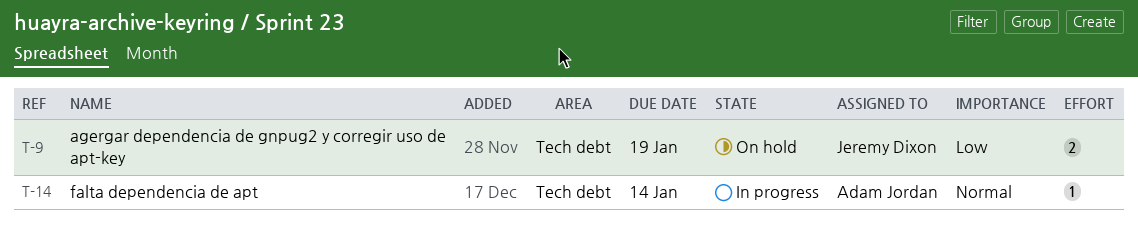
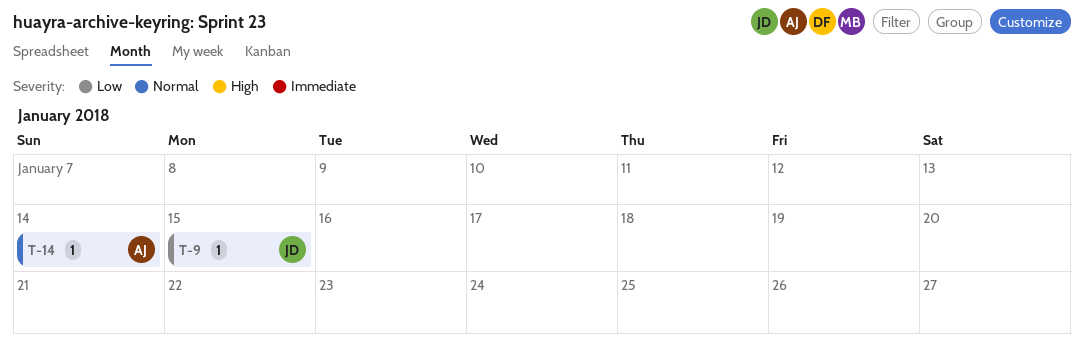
T-9, estimate: 2 -> 1
T-9, due: Jan 19 -> Jan 15

